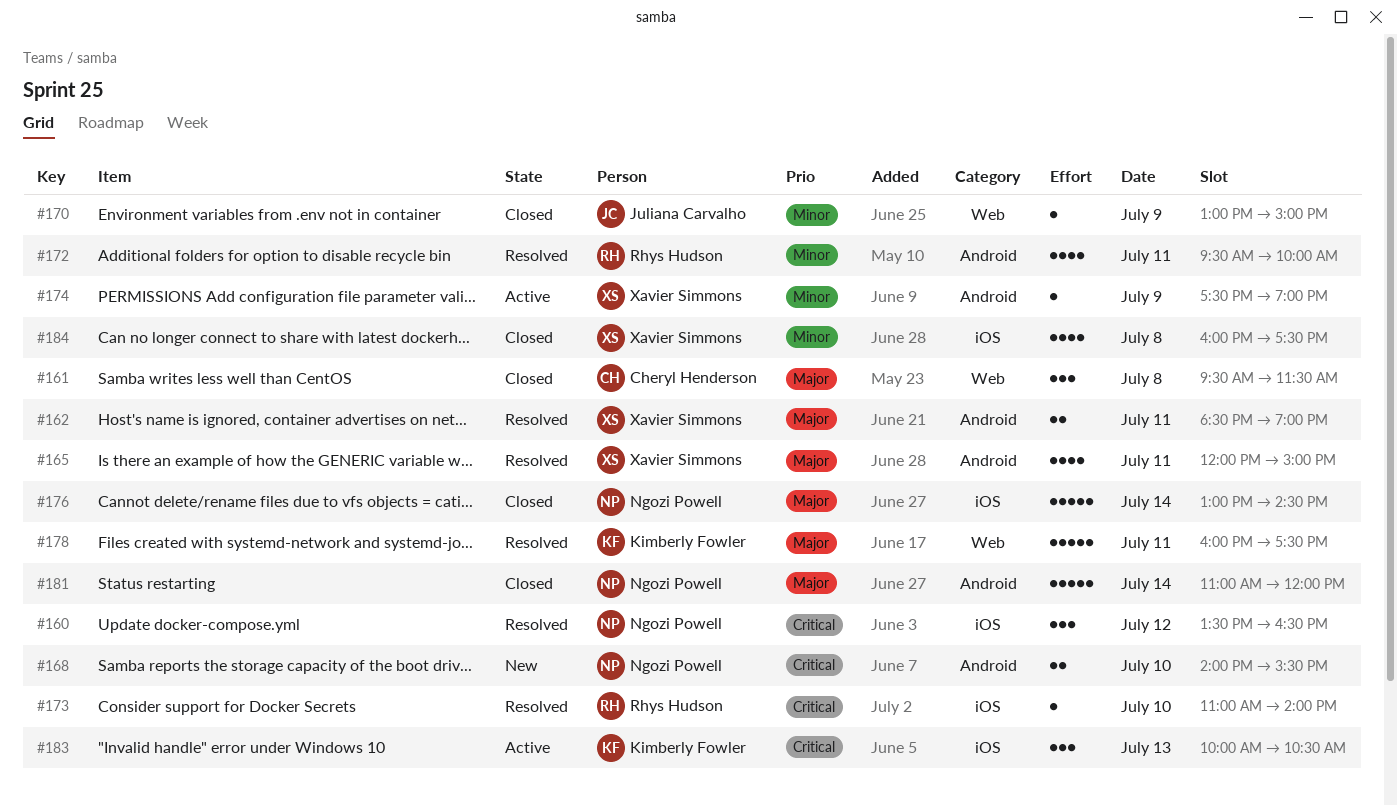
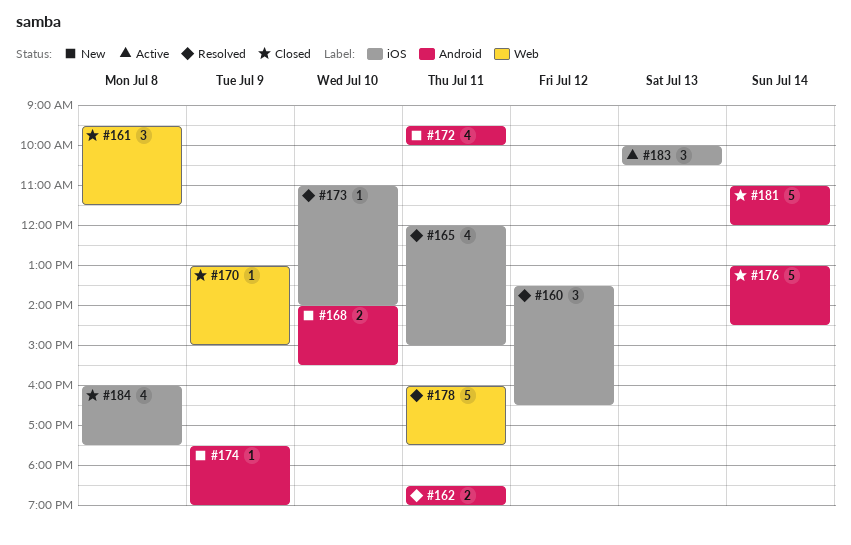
#165, label: Android -> iOS
#172, status: Resolved -> New
#174, status: Active -> New
#176, label: iOS -> Android

